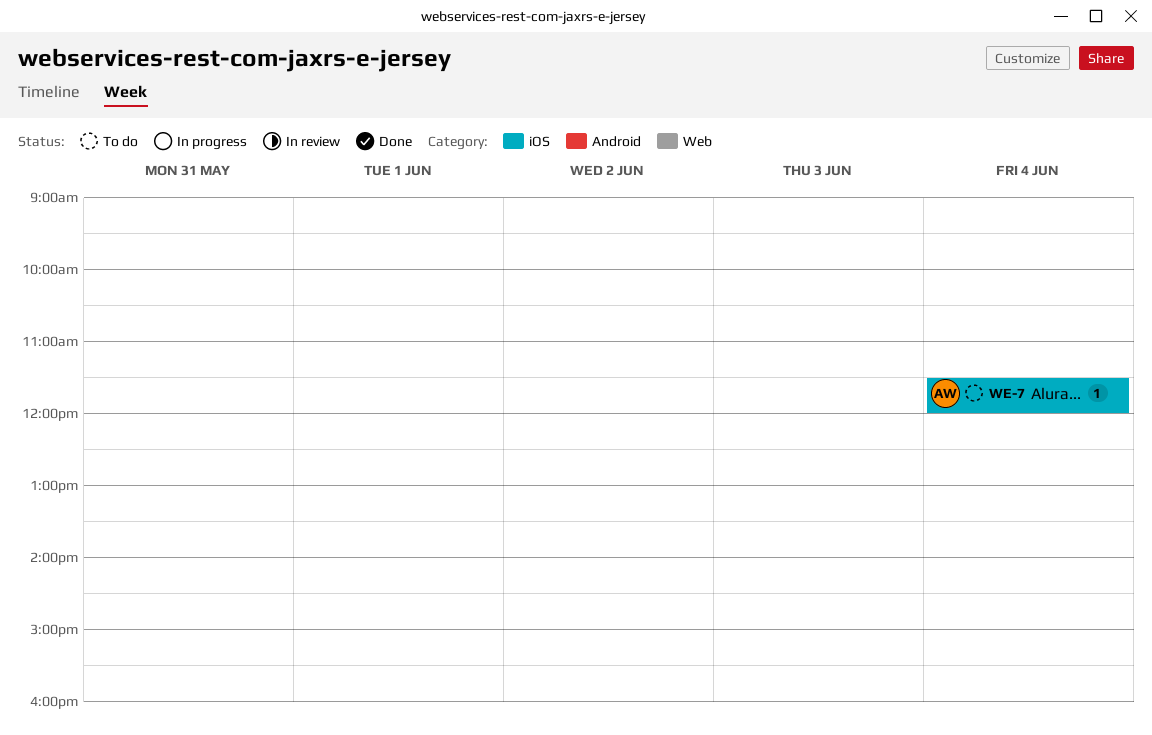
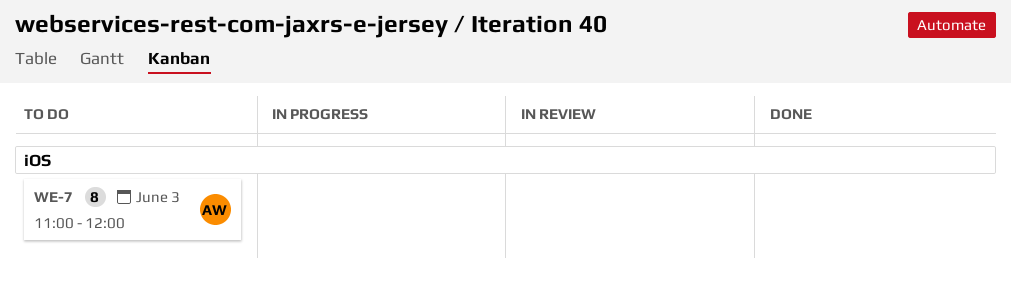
WE-7, estimate: 1 -> 8
WE-7, day: Jun 4 -> Jun 3
WE-7, begins: 11:30 -> 11:00

